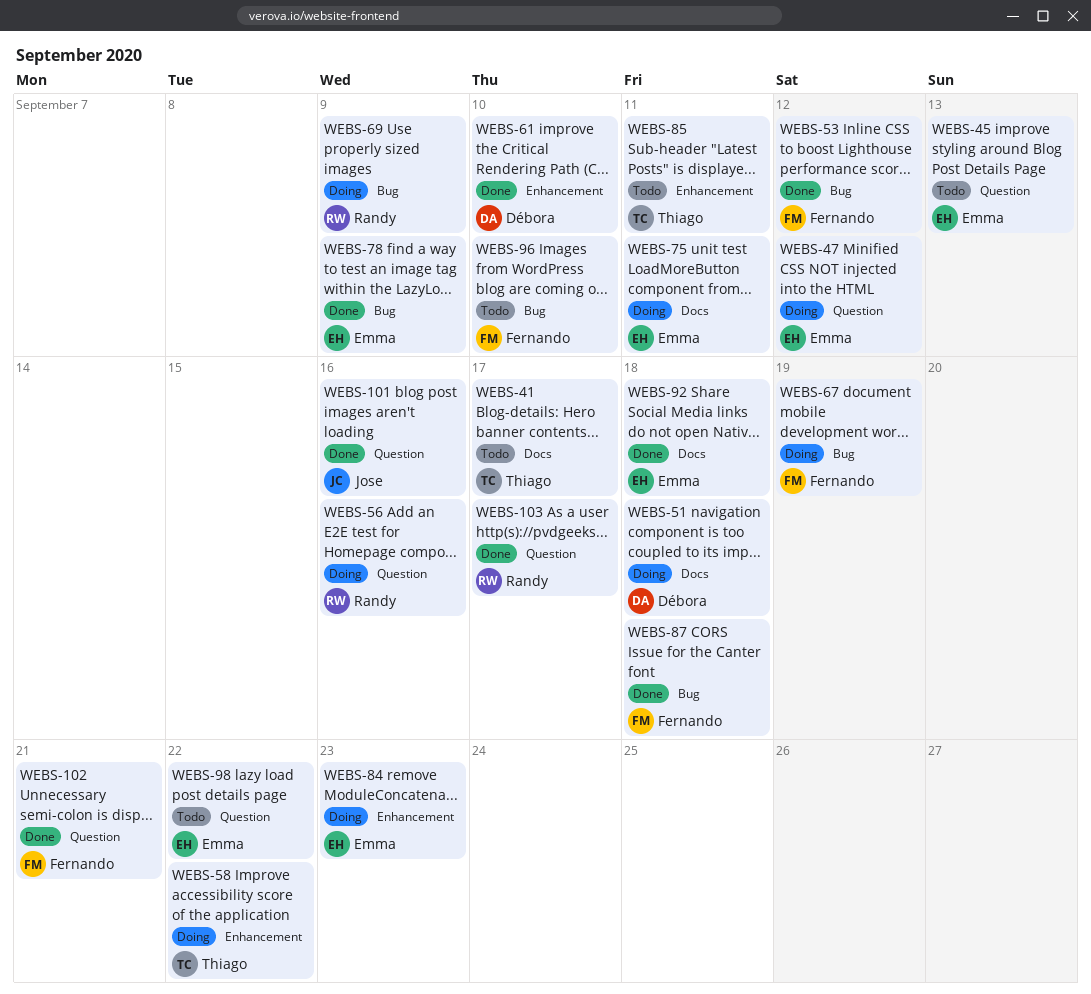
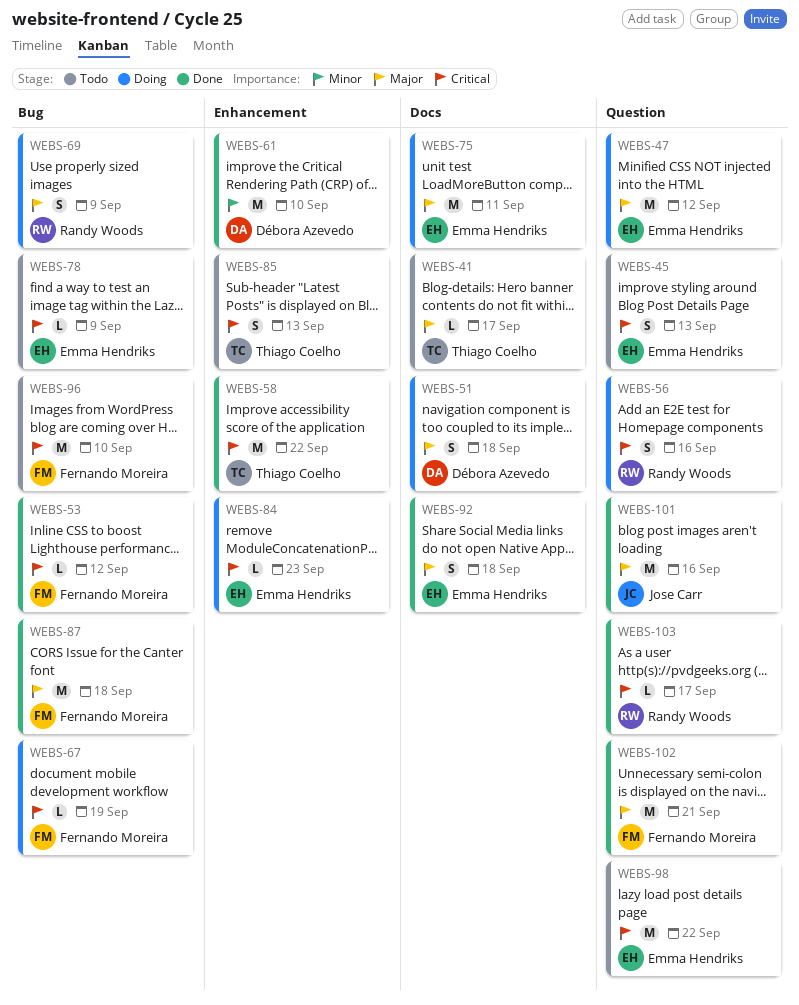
WEBS-58, status: Doing -> Done
WEBS-78, status: Done -> Todo
WEBS-85, due: Sep 11 -> Sep 13

